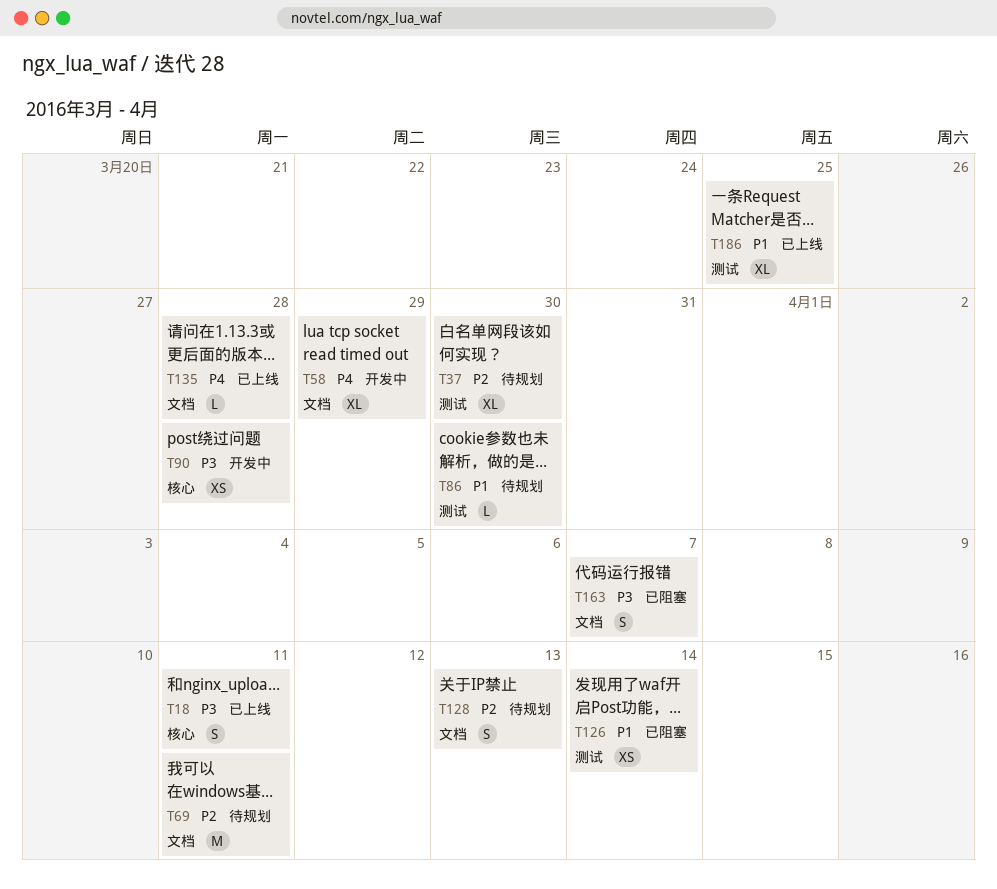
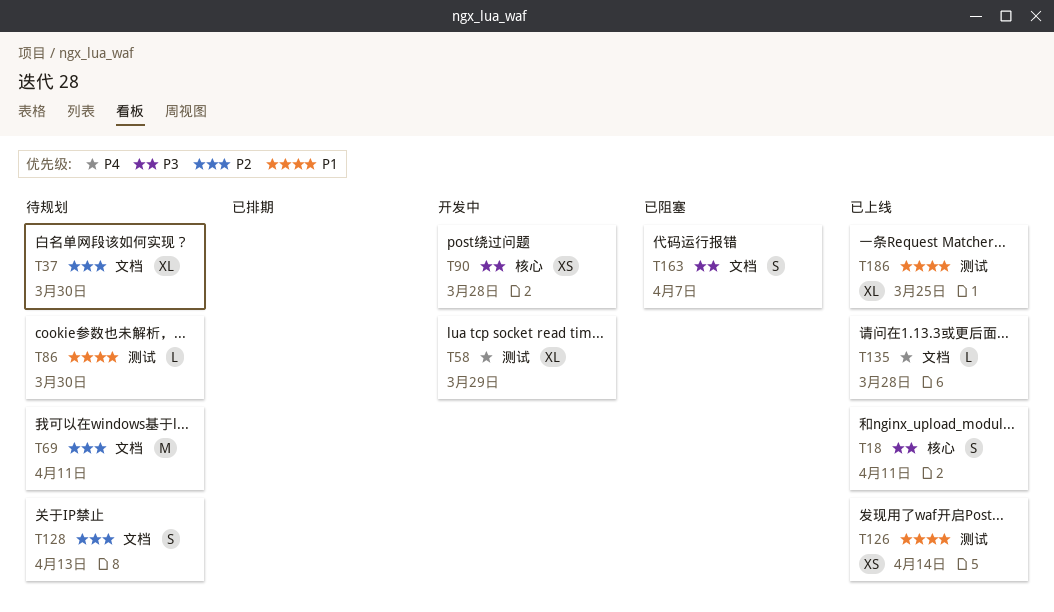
T37, label: 测试 -> 文档
T58, label: 文档 -> 测试
T126, status: 已阻塞 -> 已上线

